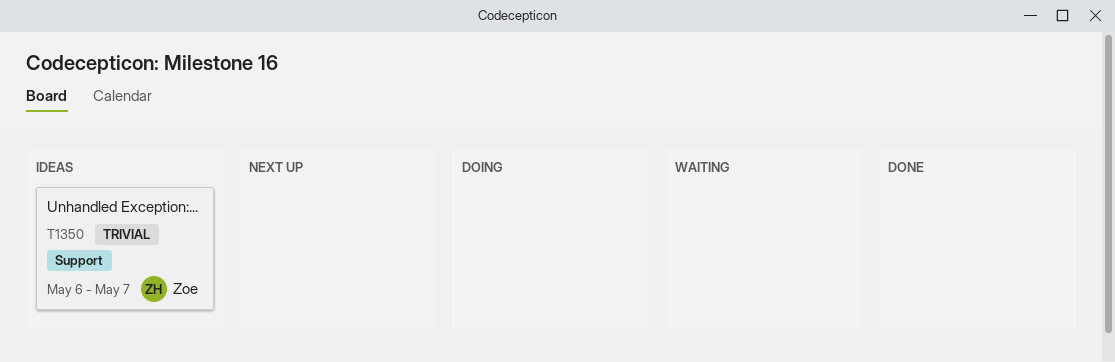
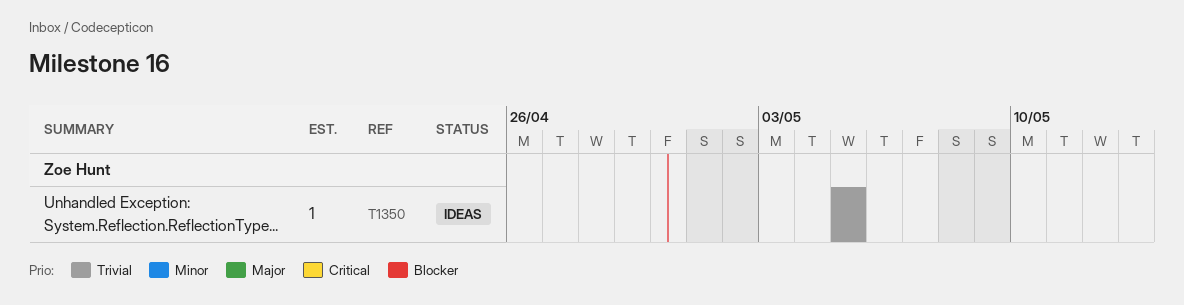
T1350, start: May 6 -> May 5
T1350, due: May 7 -> May 5

